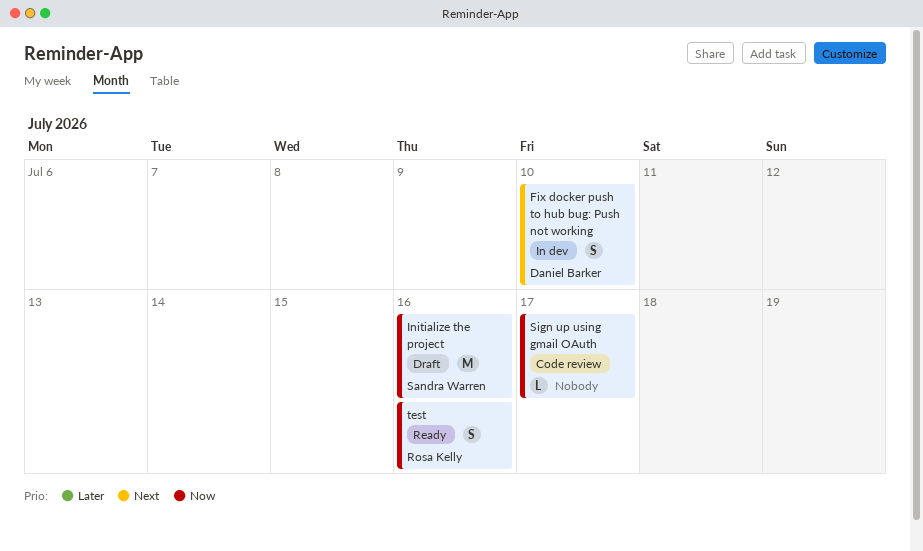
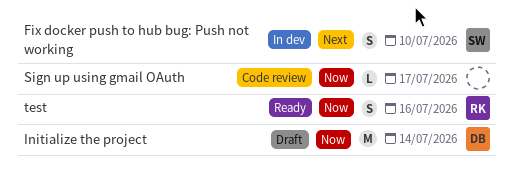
Fix docker push to hub bug: Push not working, owner: Daniel Barker -> Sandra Warren
Initialize the project, owner: Sandra Warren -> Daniel Barker
Initialize the project, due: Jul 16 -> Jul 14

